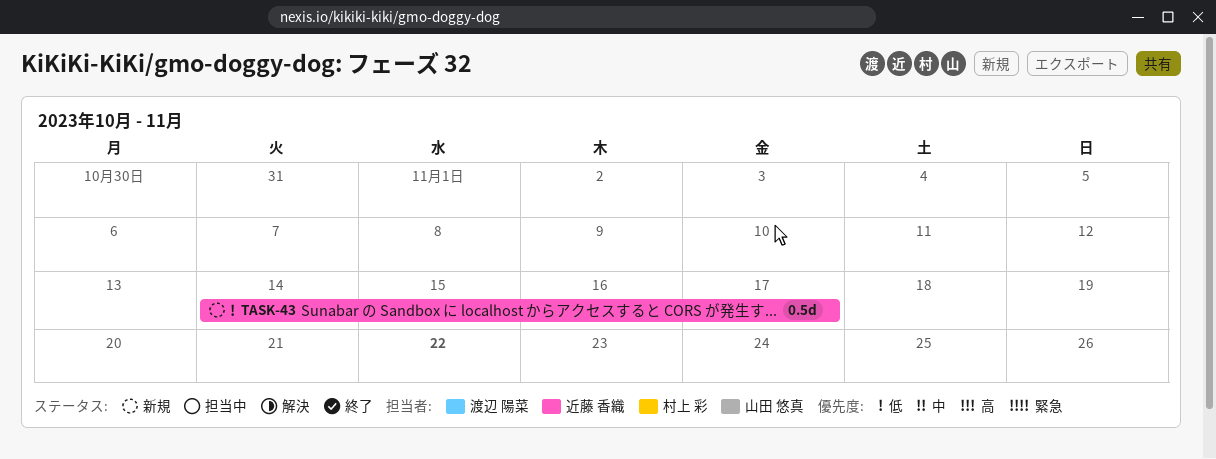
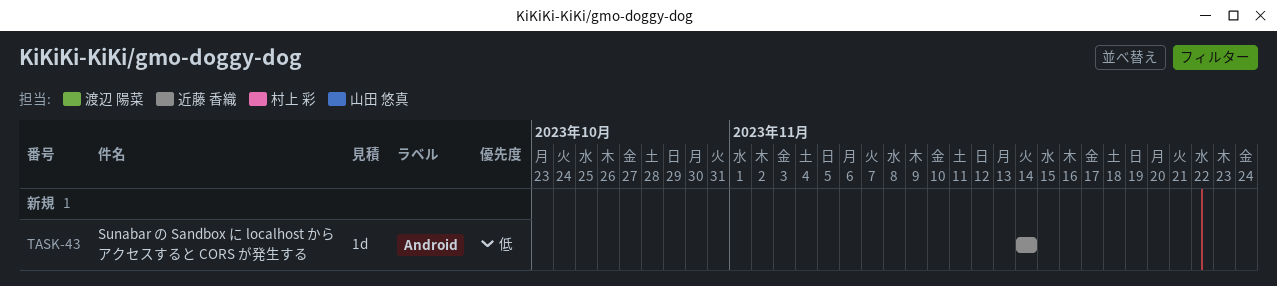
TASK-43, estimate: 0.5d -> 1d
TASK-43, due: Nov 17 -> Nov 14

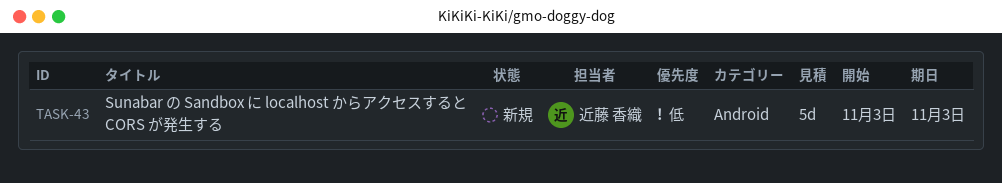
TASK-43, estimate: 1d -> 5d
TASK-43, start: Nov 14 -> Nov 3
TASK-43, due: Nov 14 -> Nov 3

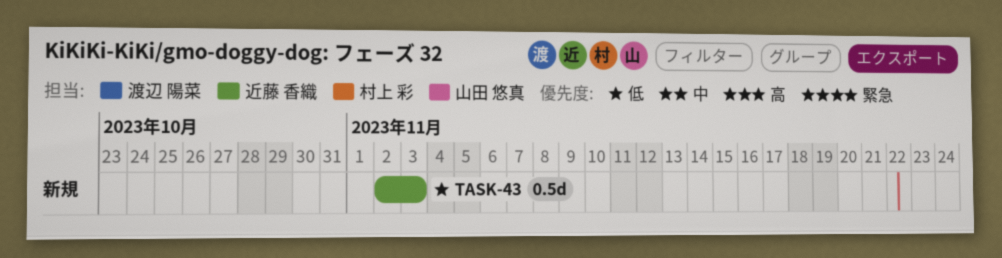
TASK-43, estimate: 5d -> 0.5d
TASK-43, start: Nov 3 -> Nov 2

